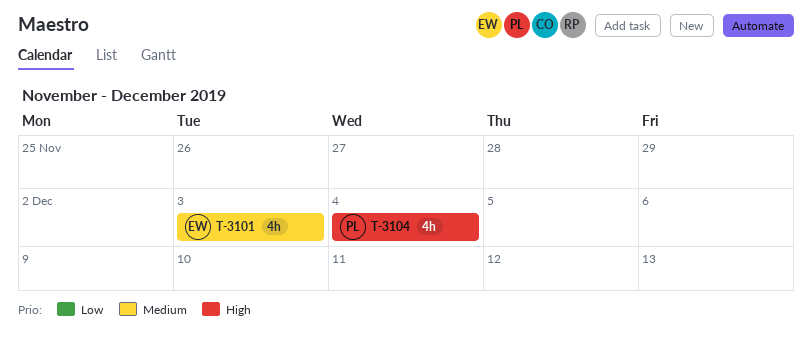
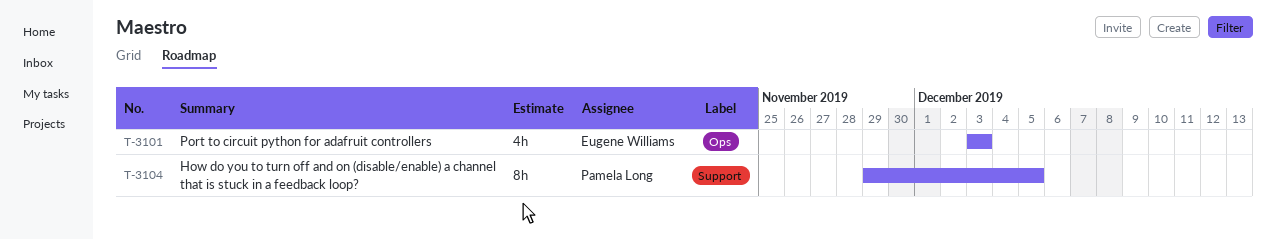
T-3104, estimate: 4h -> 8h
T-3104, start: Dec 4 -> Nov 29
T-3104, due: Dec 4 -> Dec 5

